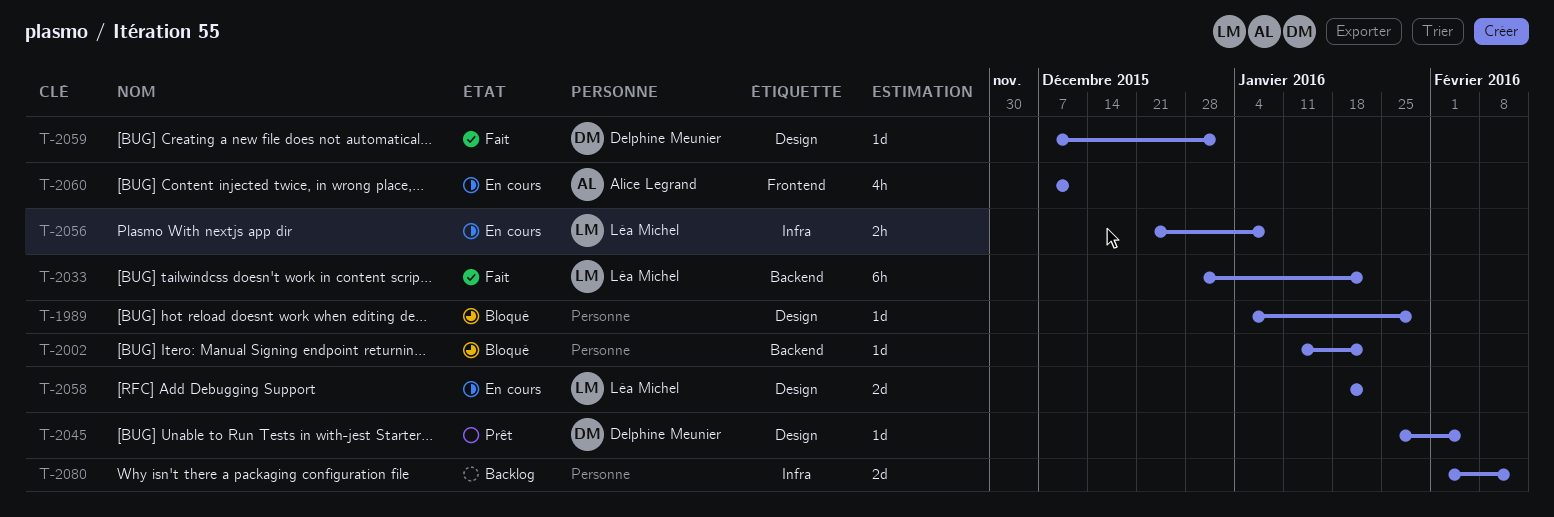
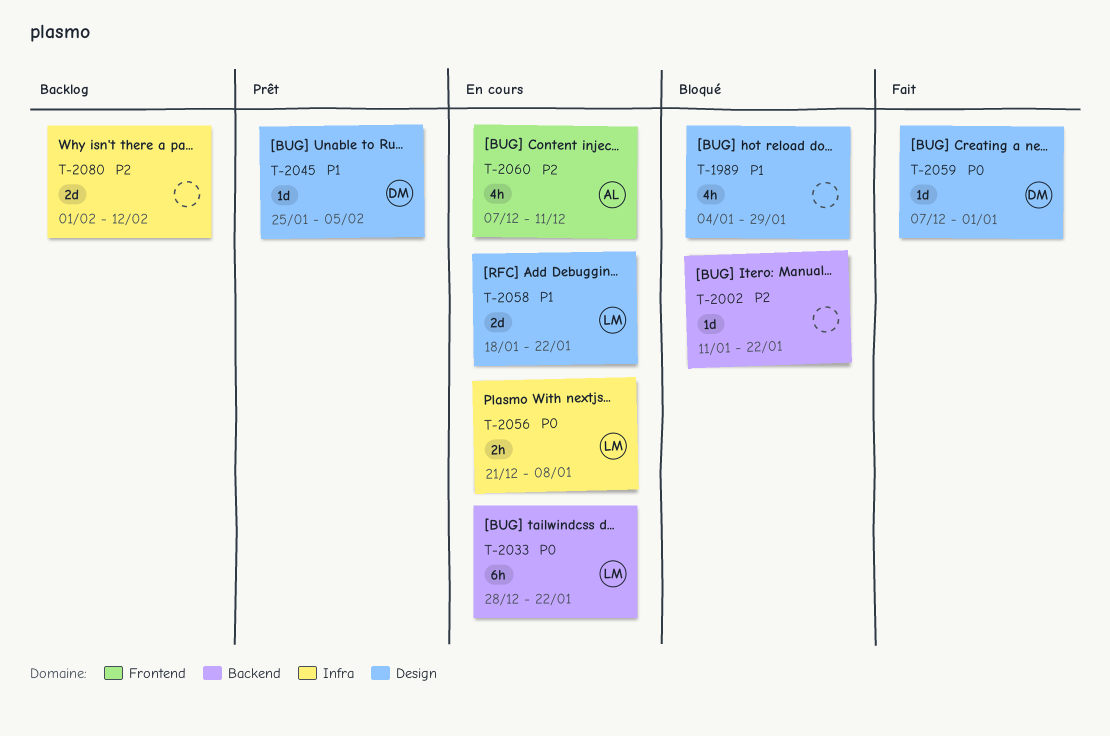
T-1989, estimate: 1d -> 4h
T-2033, status: Fait -> En cours

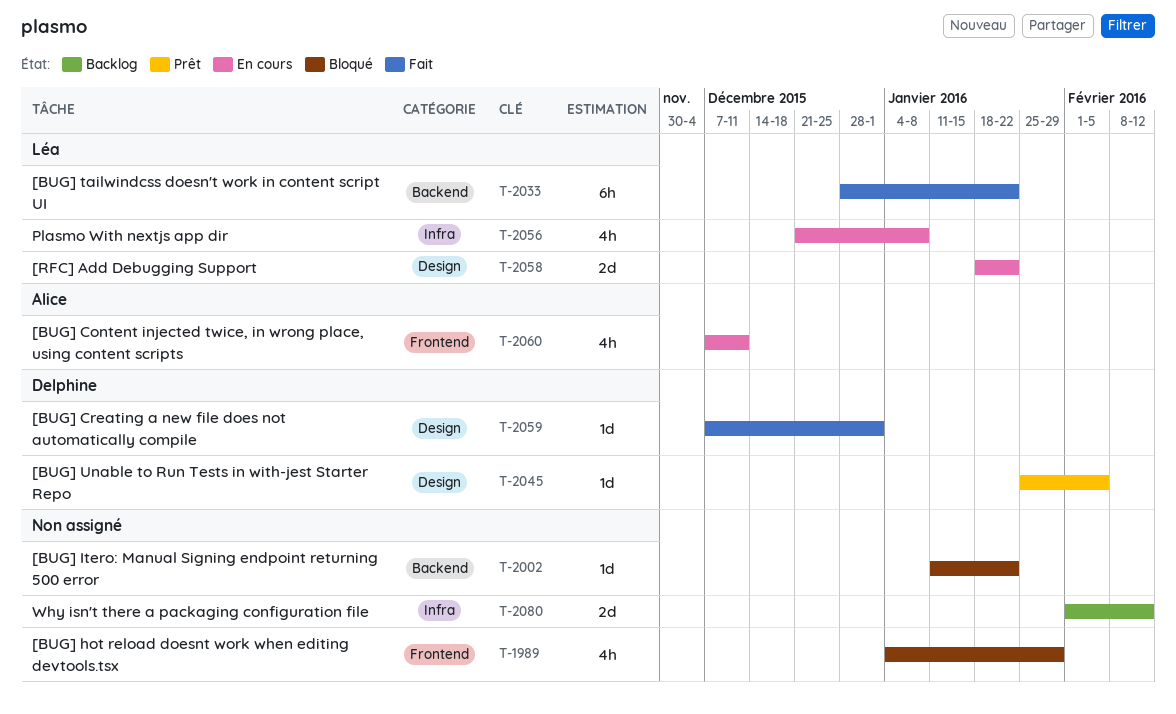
T-1989, label: Design -> Frontend
T-2033, status: En cours -> Fait
T-2056, estimate: 2h -> 4h

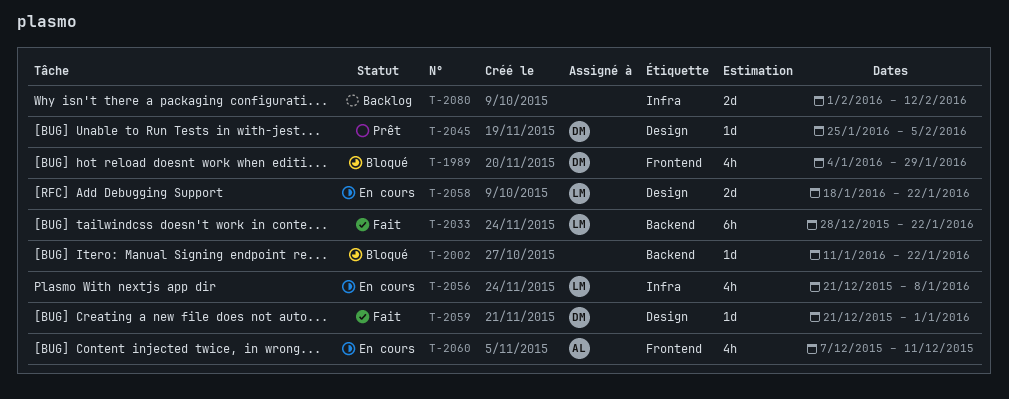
T-1989, owner: none -> Delphine
T-2059, start: Dec 7 -> Dec 21

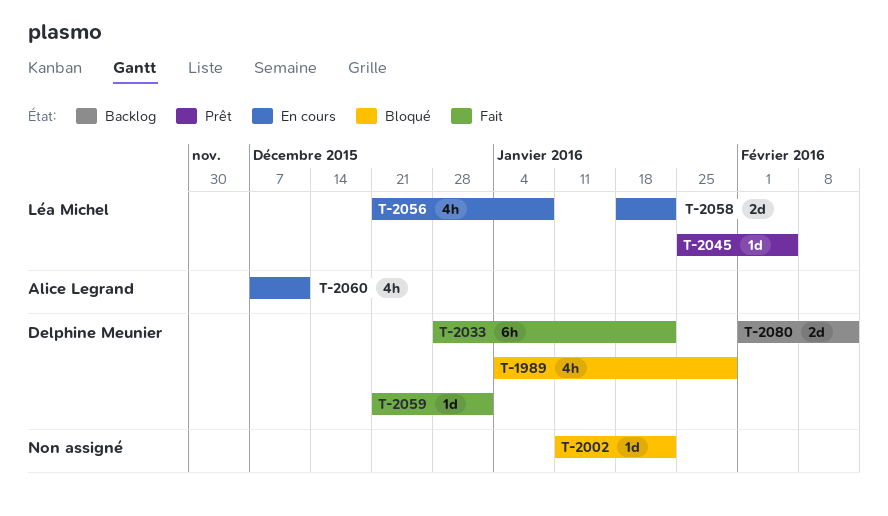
T-2033, owner: Léa Michel -> Delphine Meunier
T-2045, owner: Delphine Meunier -> Léa Michel
T-2080, owner: none -> Delphine Meunier

